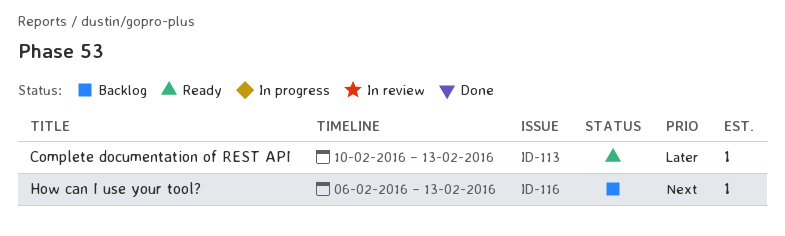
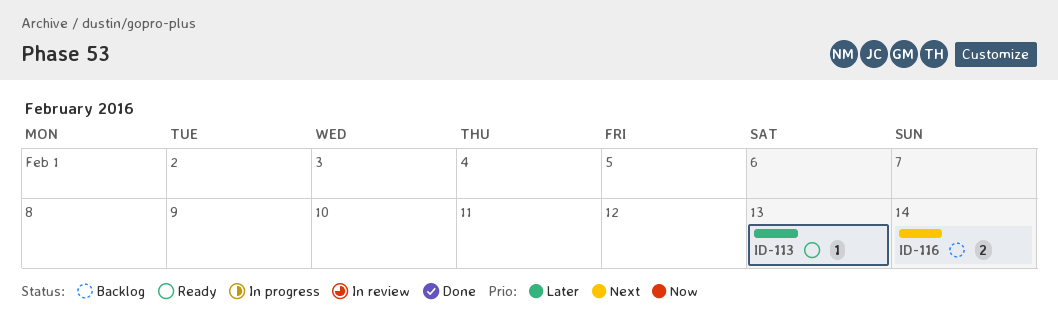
ID-116, estimate: 1 -> 2
ID-116, due: Feb 13 -> Feb 14

